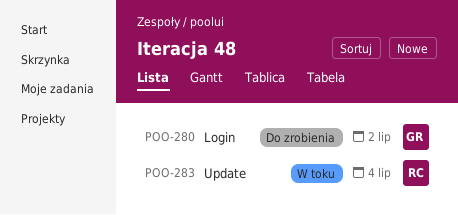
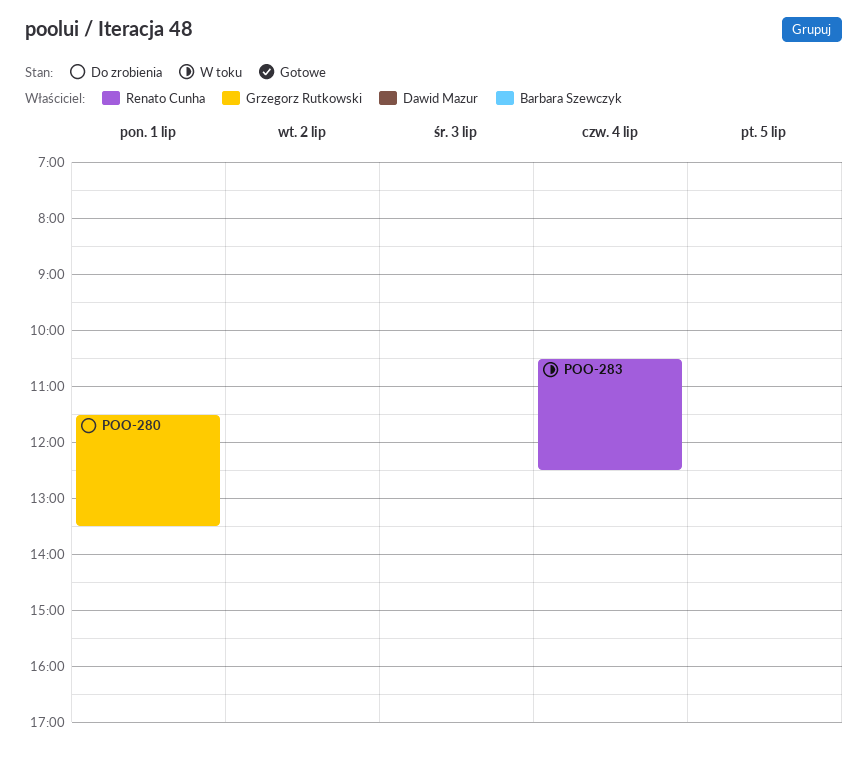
POO-280, day: Jul 2 -> Jul 1

